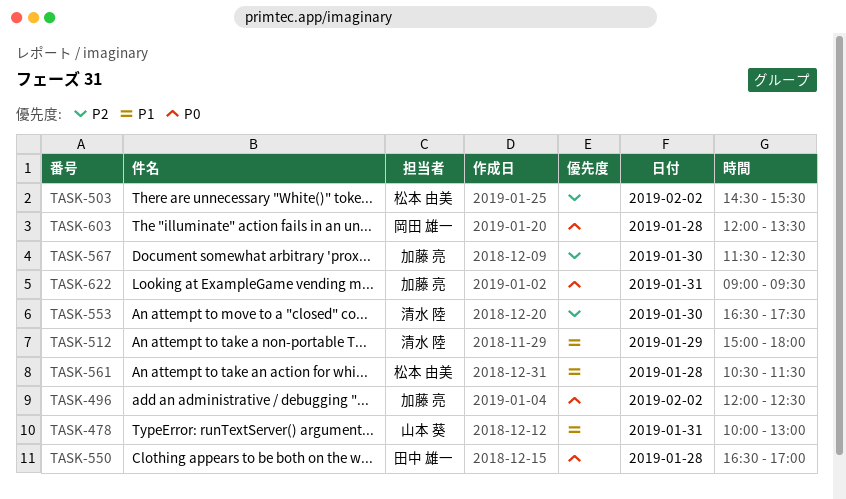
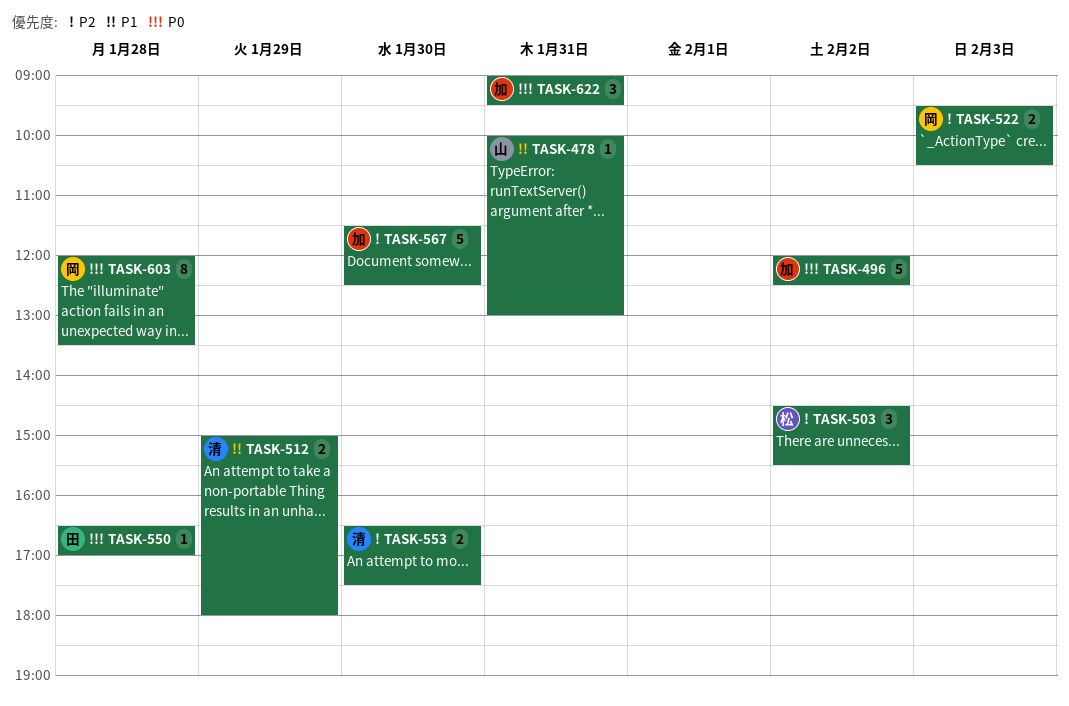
TASK-522: none -> present
TASK-561: present -> none

